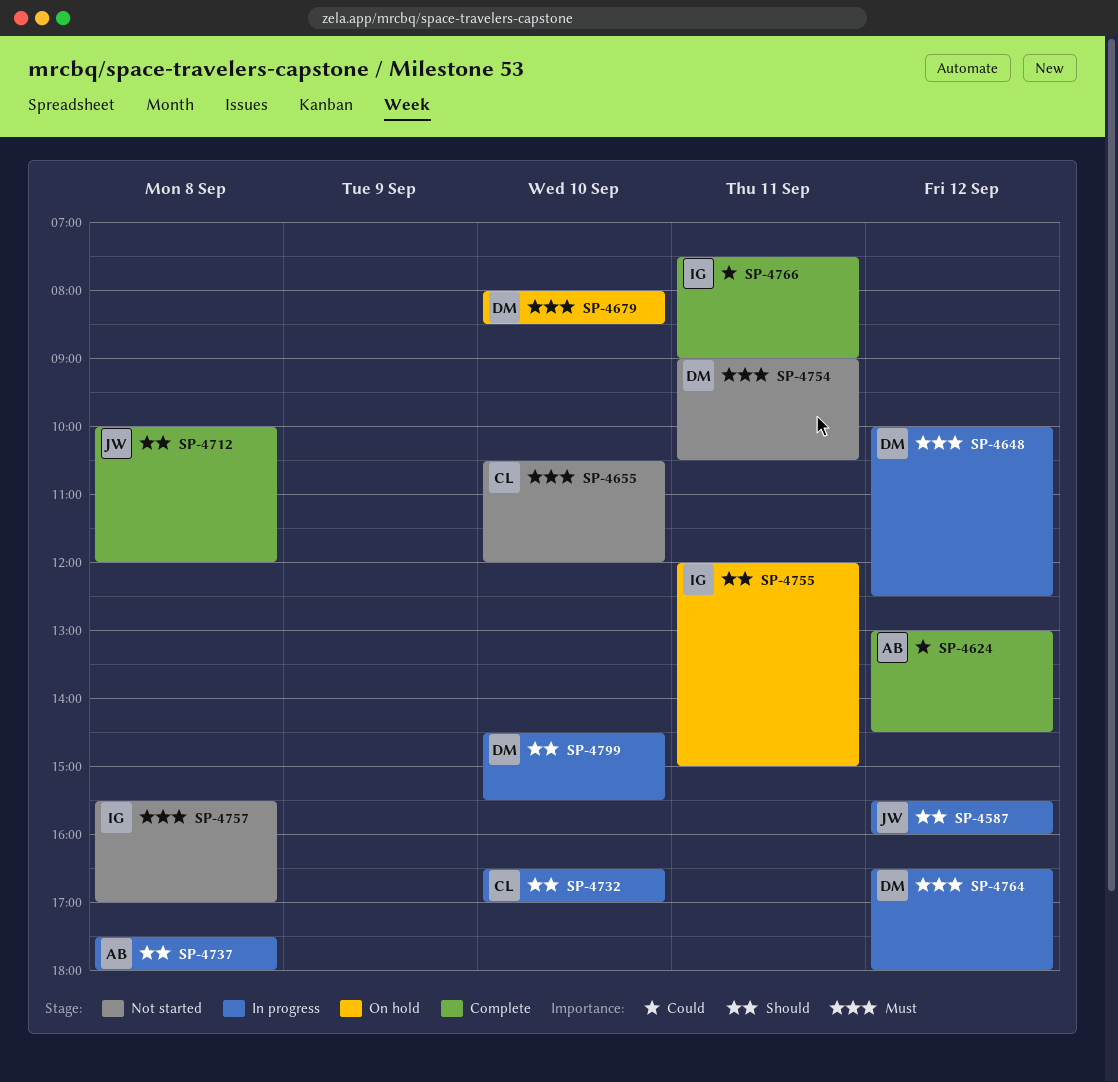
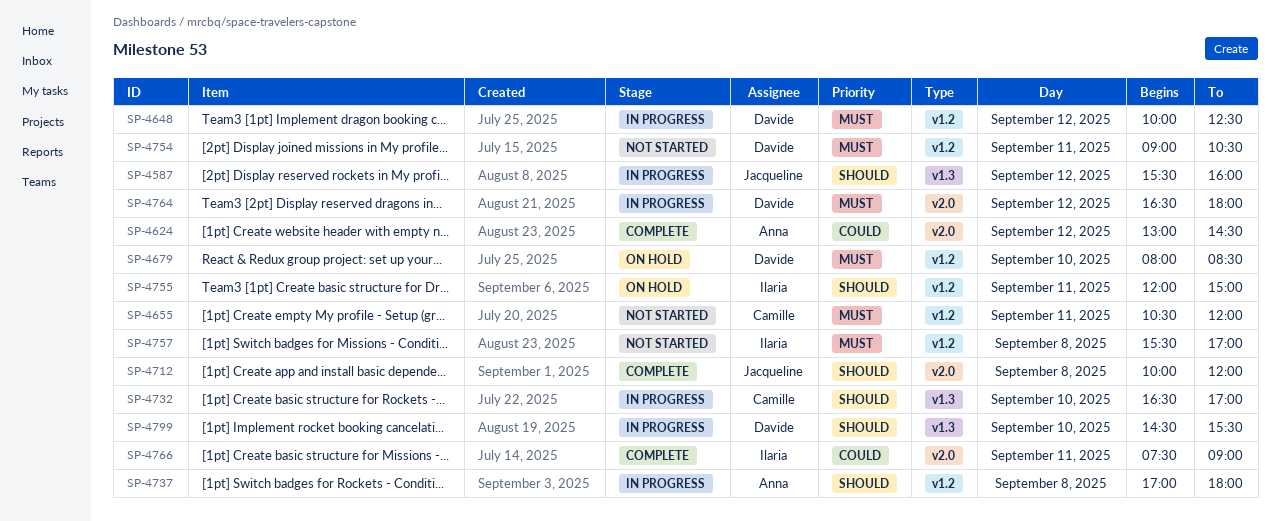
SP-4655, day: Sep 10 -> Sep 11
SP-4737, begins: 17:30 -> 17:00

